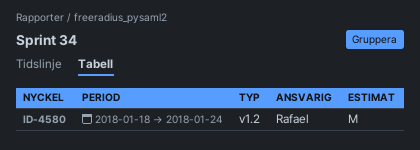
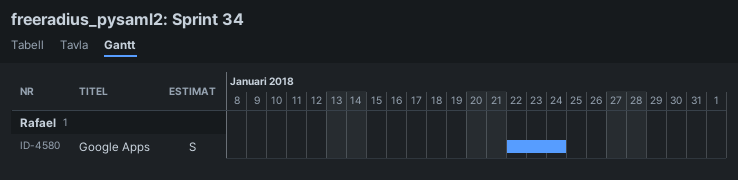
ID-4580, estimate: M -> S
ID-4580, start: Jan 18 -> Jan 22

